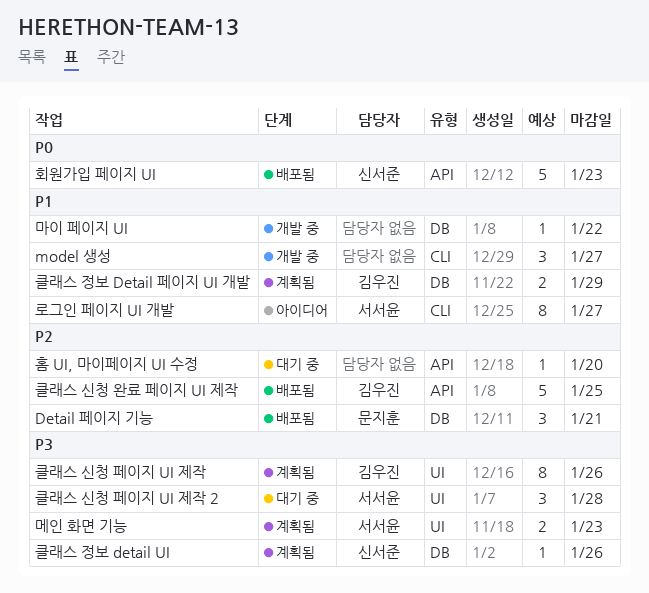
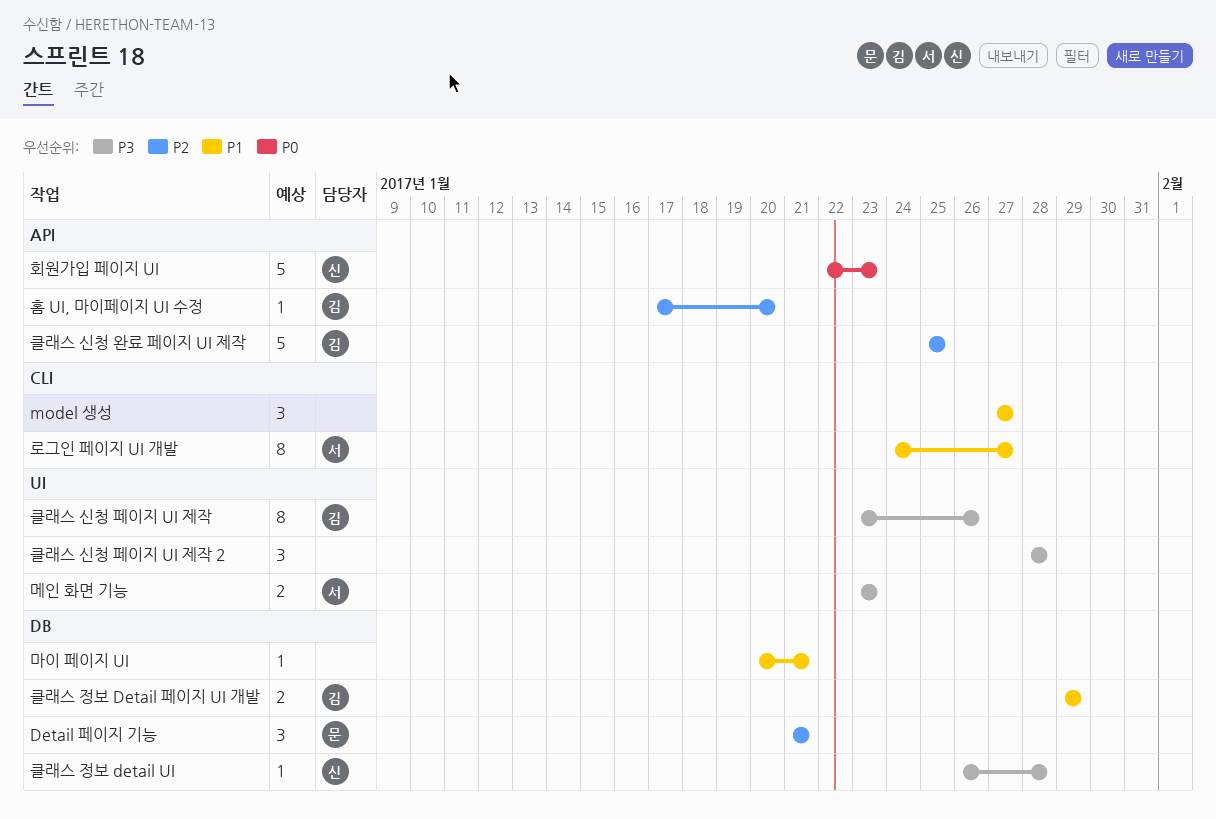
마이 페이지 UI, due: Jan 22 -> Jan 21
클래스 신청 페이지 UI 제작 2, owner: 서서윤 -> none
클래스 정보 detail UI, due: Jan 26 -> Jan 28
홈 UI, 마이페이지 UI 수정, owner: none -> 김우진

